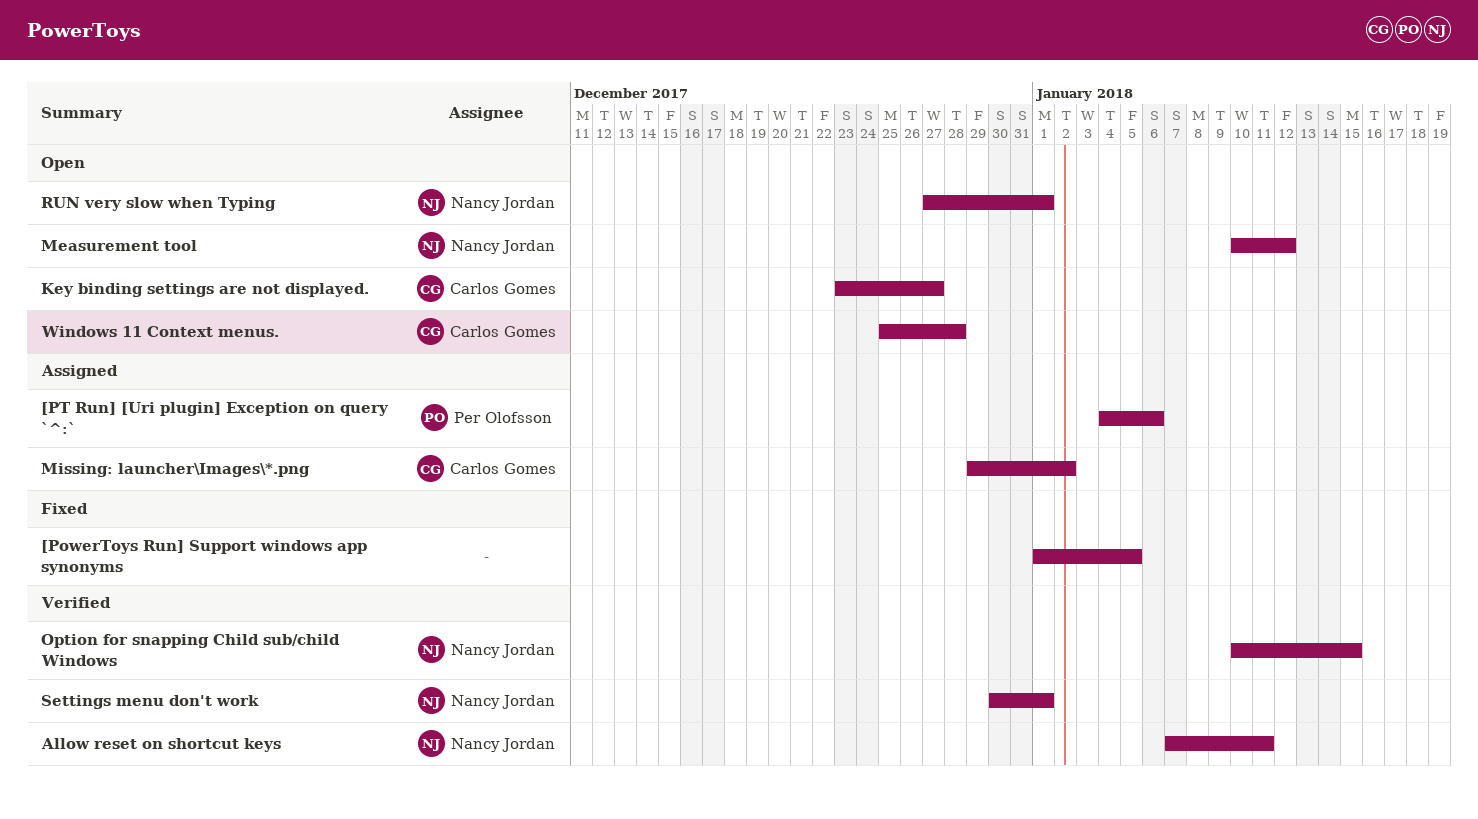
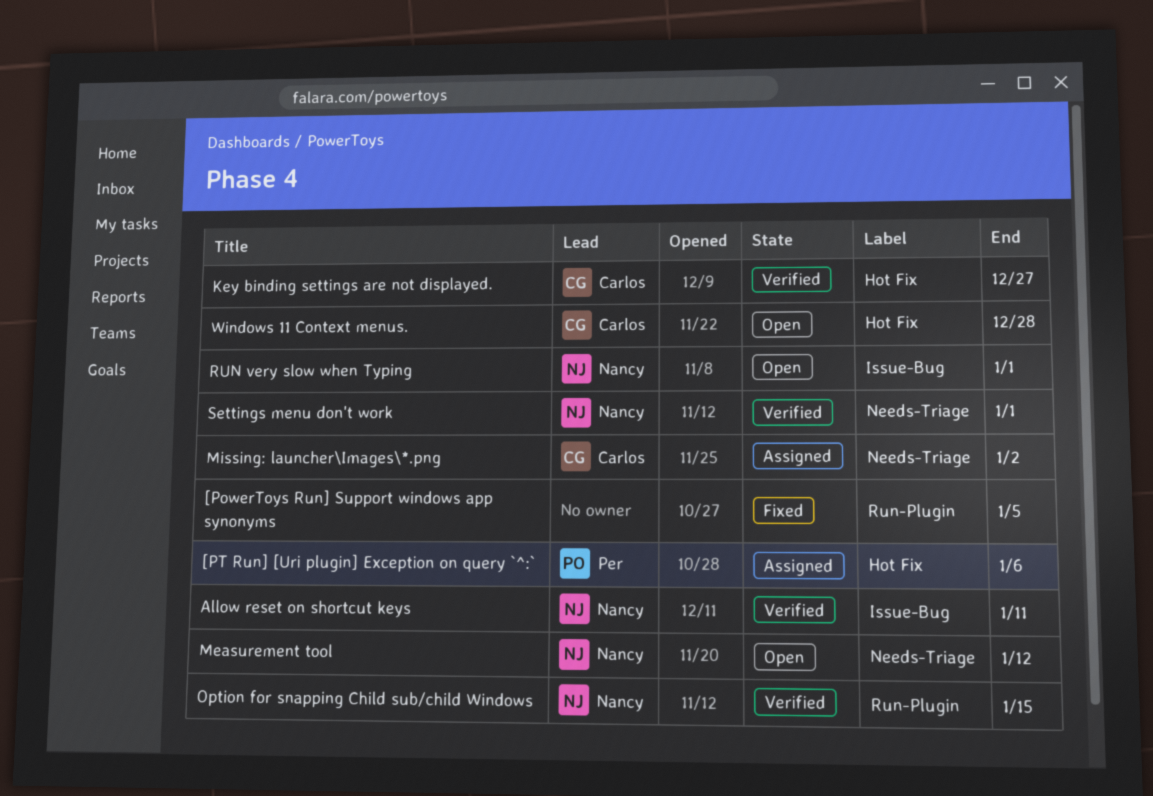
Key binding settings are not displayed., status: Open -> Verified

